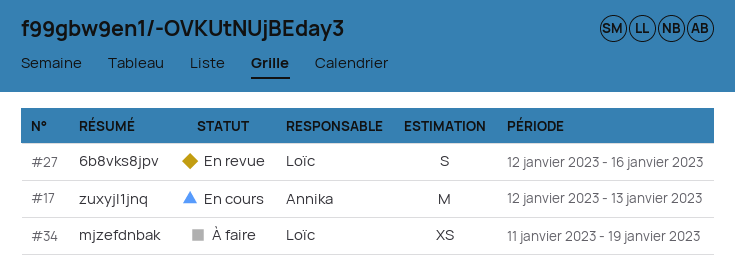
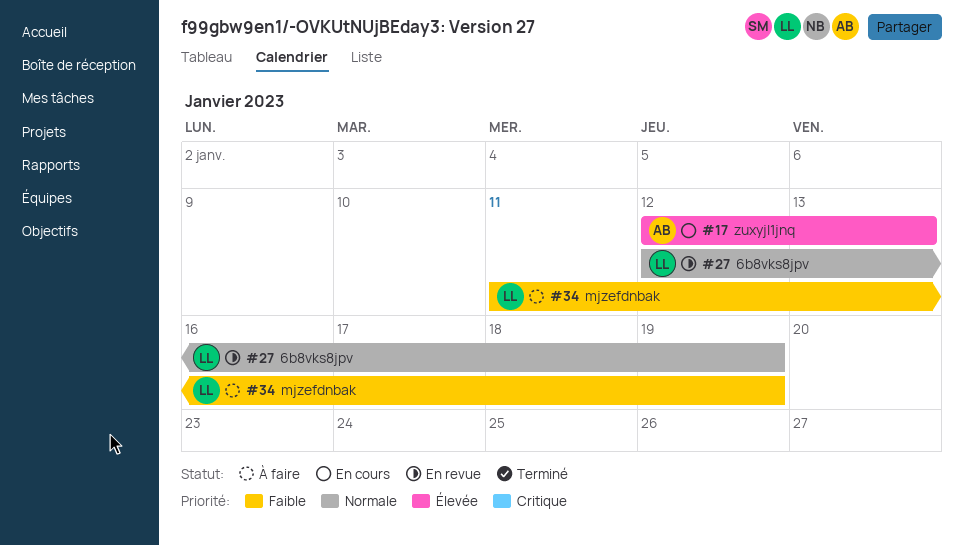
#27, due: Jan 16 -> Jan 19

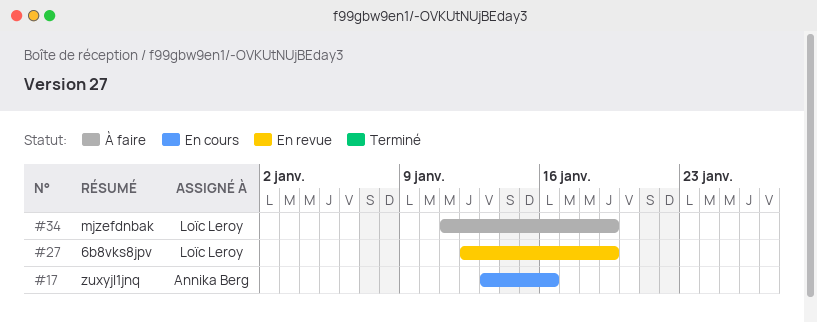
#17, start: Jan 12 -> Jan 13
#17, due: Jan 13 -> Jan 16

